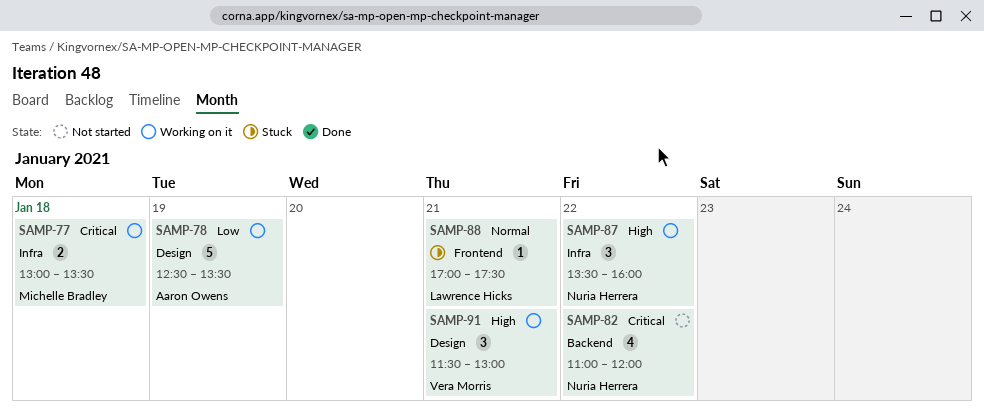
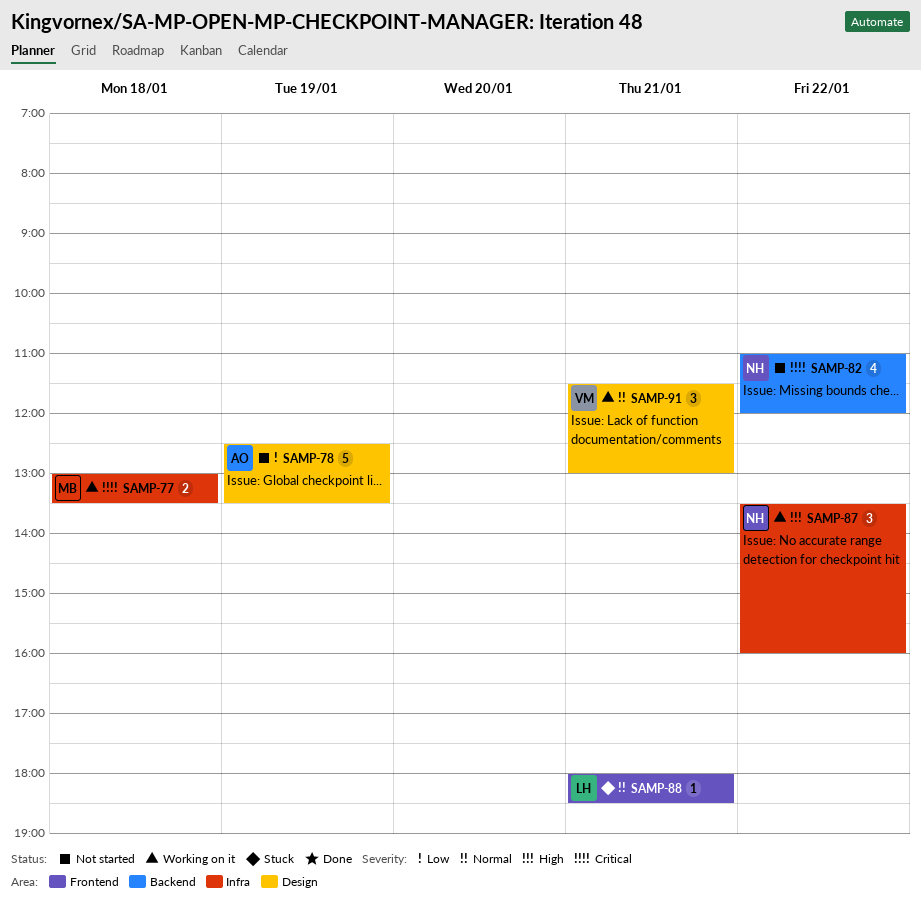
SAMP-78, status: Working on it -> Not started
SAMP-88, begins: 17:00 -> 18:00
SAMP-88, ends: 17:30 -> 18:30
SAMP-91, priority: High -> Normal

